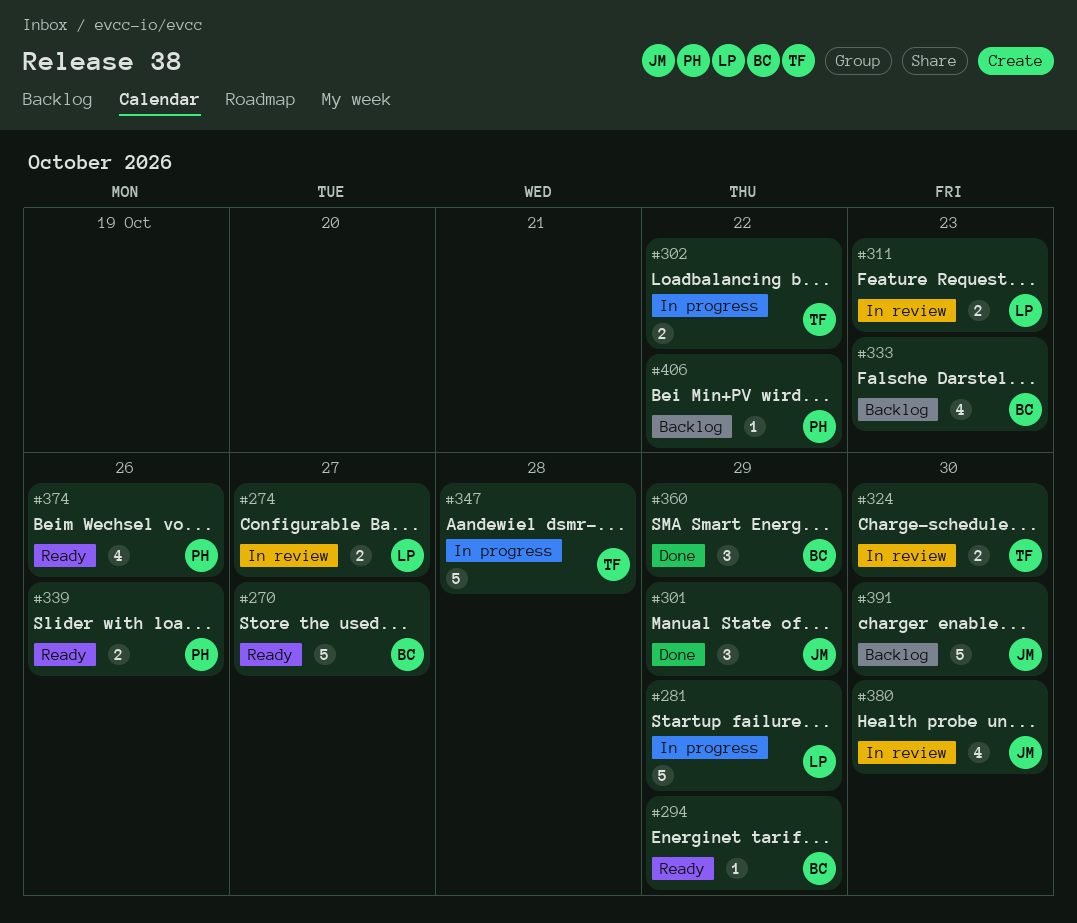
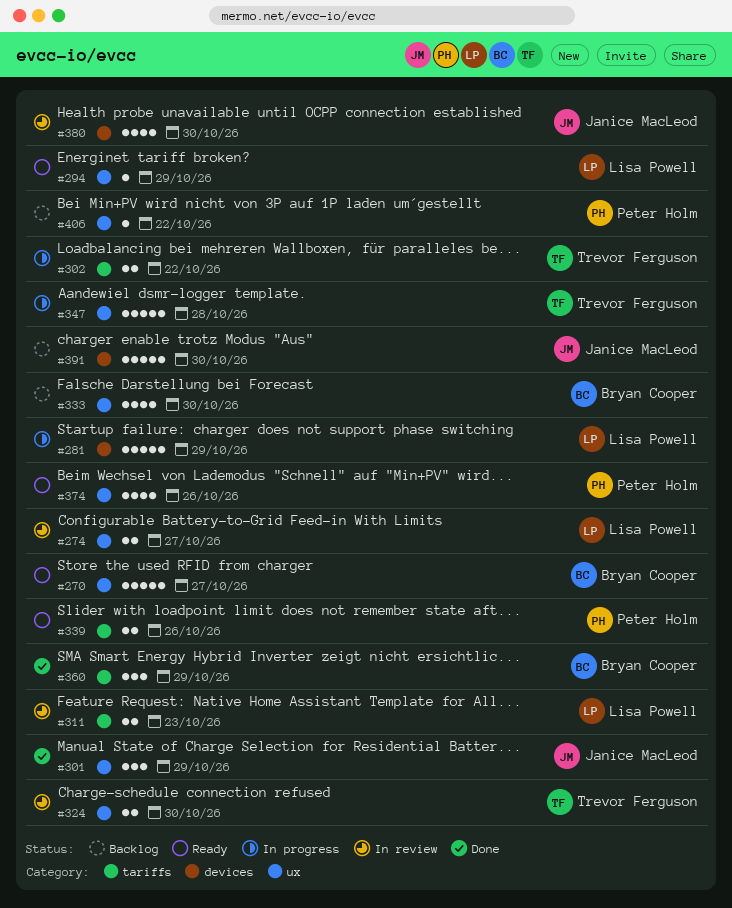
#294, owner: Bryan Cooper -> Lisa Powell
#333, due: Oct 23 -> Oct 30

